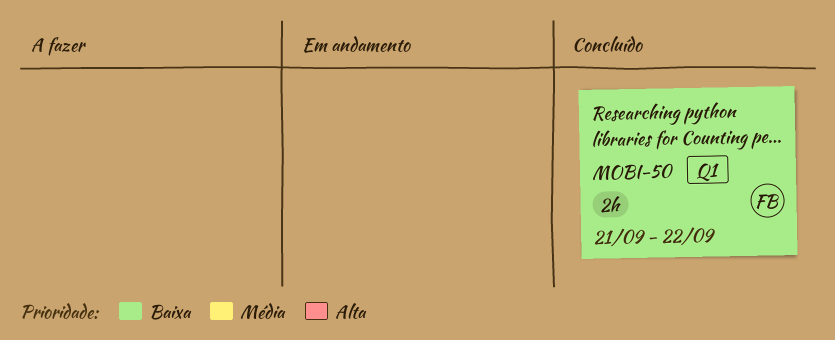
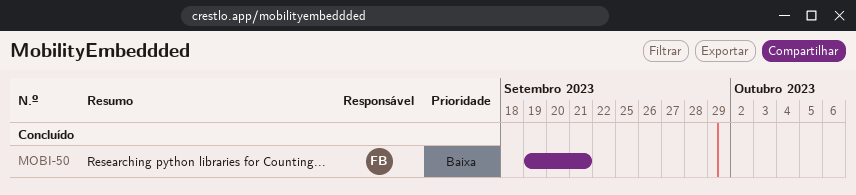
MOBI-50, start: Sep 21 -> Sep 19
MOBI-50, due: Sep 22 -> Sep 21

